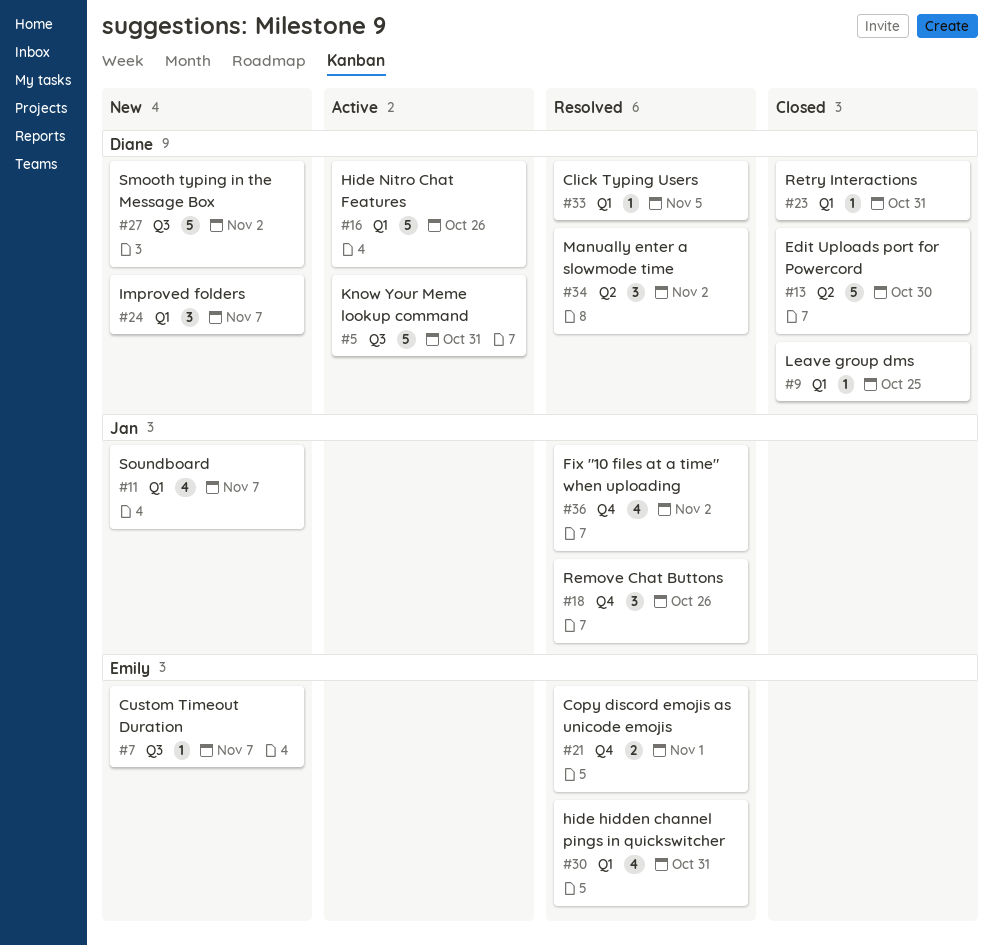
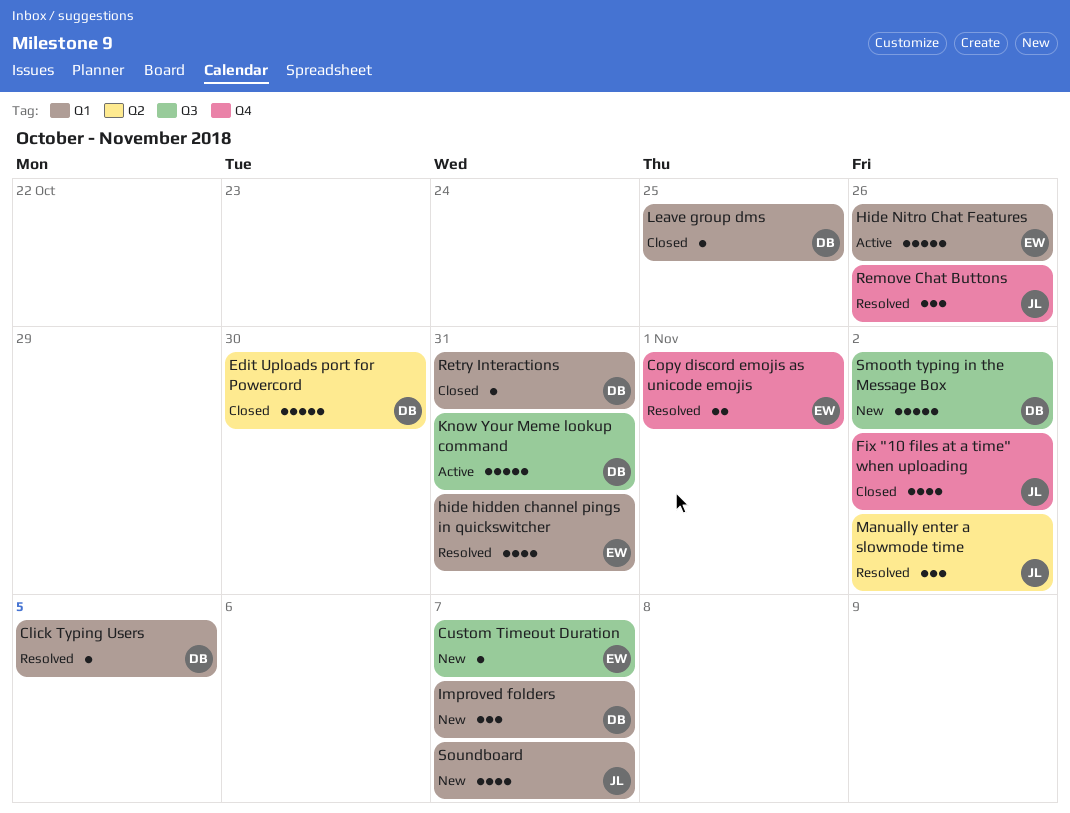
Fix "10 files at a time" when uploading, status: Resolved -> Closed
Hide Nitro Chat Features, owner: Diane -> Emily
Manually enter a slowmode time, owner: Diane -> Jan

